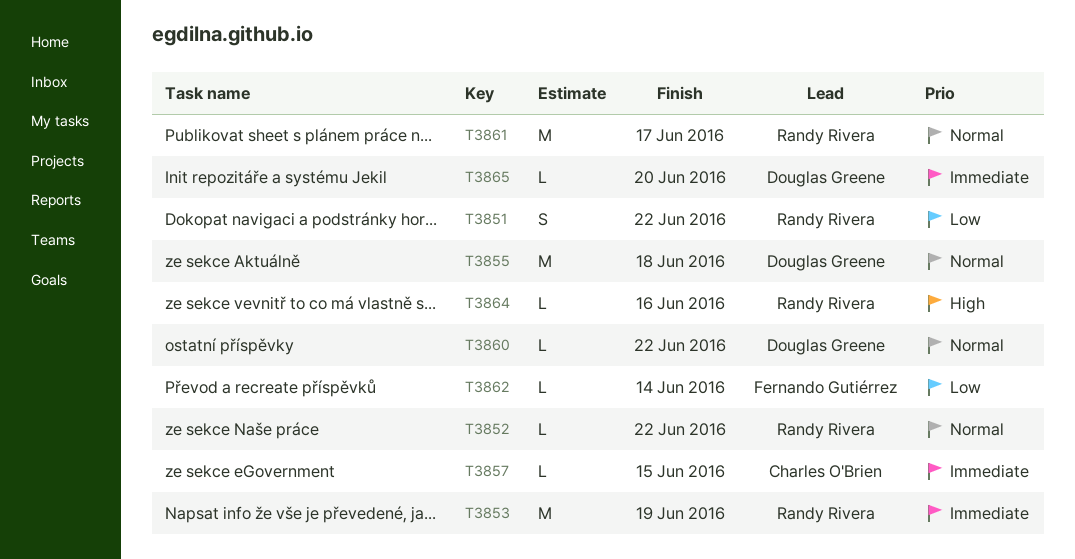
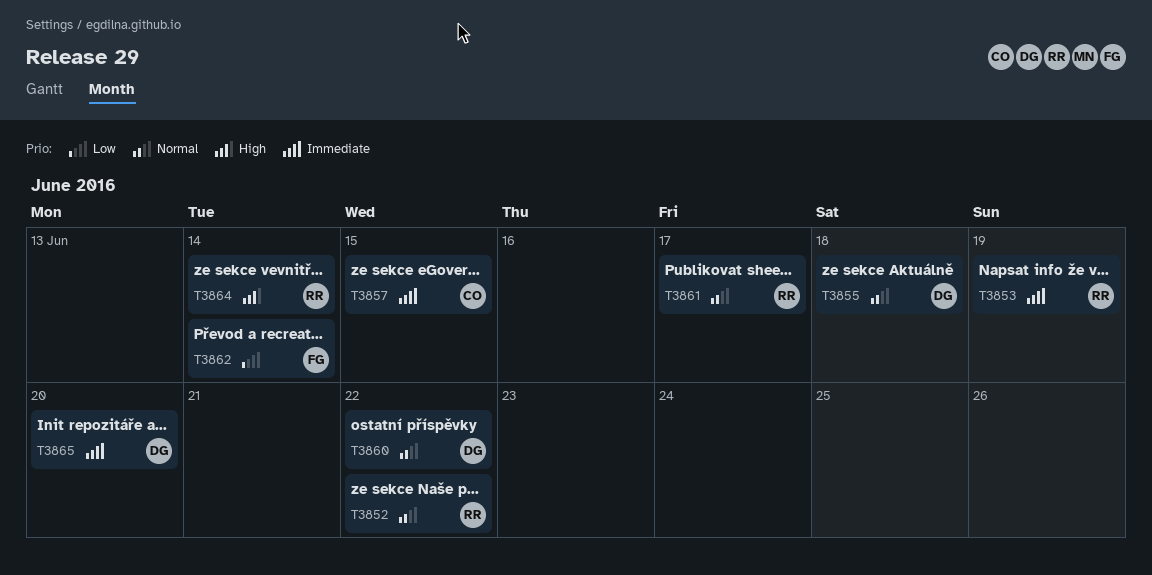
T3851: present -> none
T3864, due: Jun 16 -> Jun 14

